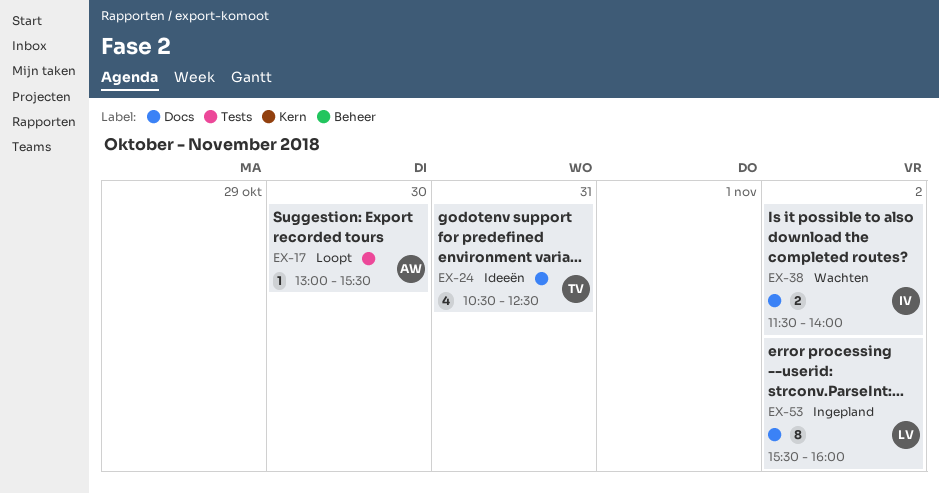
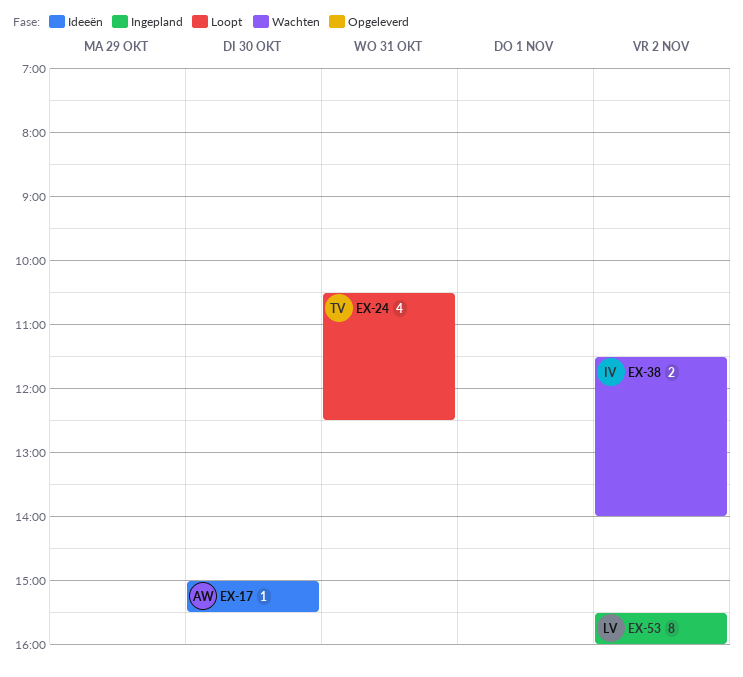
EX-17, status: Loopt -> Ideeën
EX-17, begins: 13:00 -> 15:00
EX-24, status: Ideeën -> Loopt

